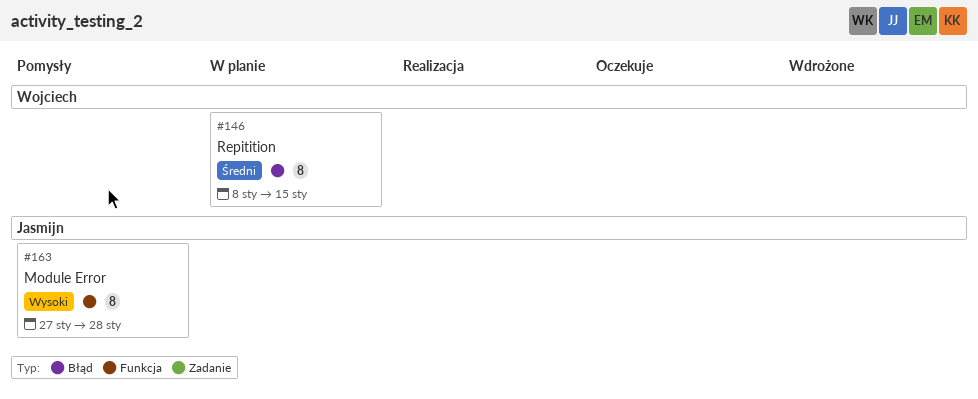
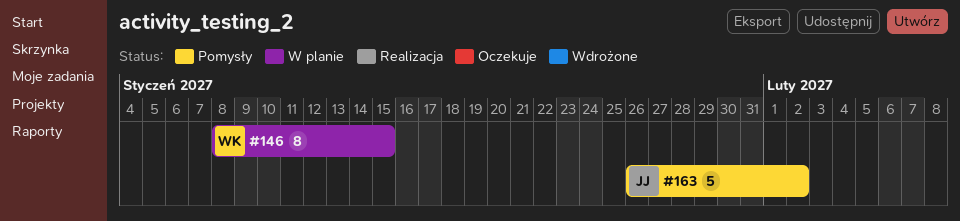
#163, estimate: 8 -> 5
#163, start: Jan 27 -> Jan 26
#163, due: Jan 28 -> Feb 2

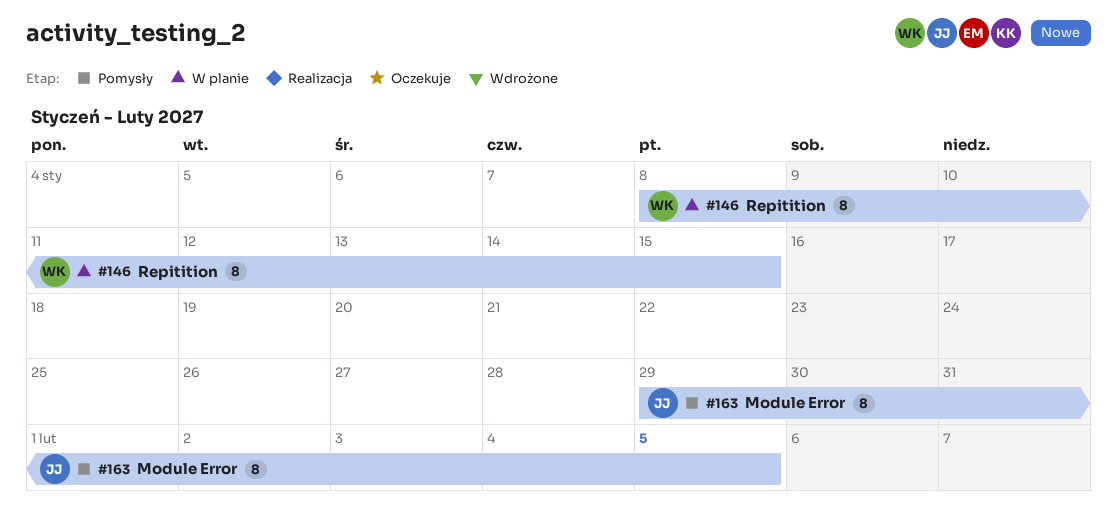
#163, estimate: 5 -> 8
#163, start: Jan 26 -> Jan 29
#163, due: Feb 2 -> Feb 5

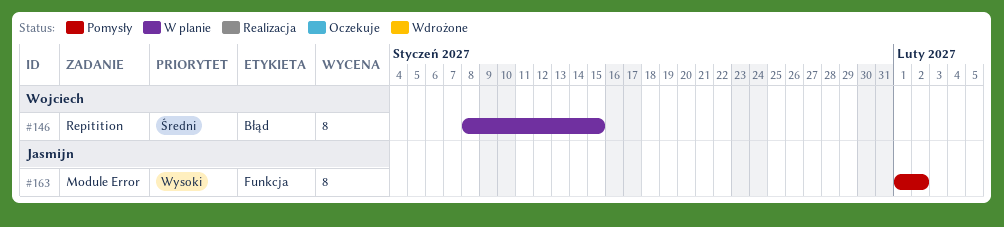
#163, start: Jan 29 -> Feb 1
#163, due: Feb 5 -> Feb 2

